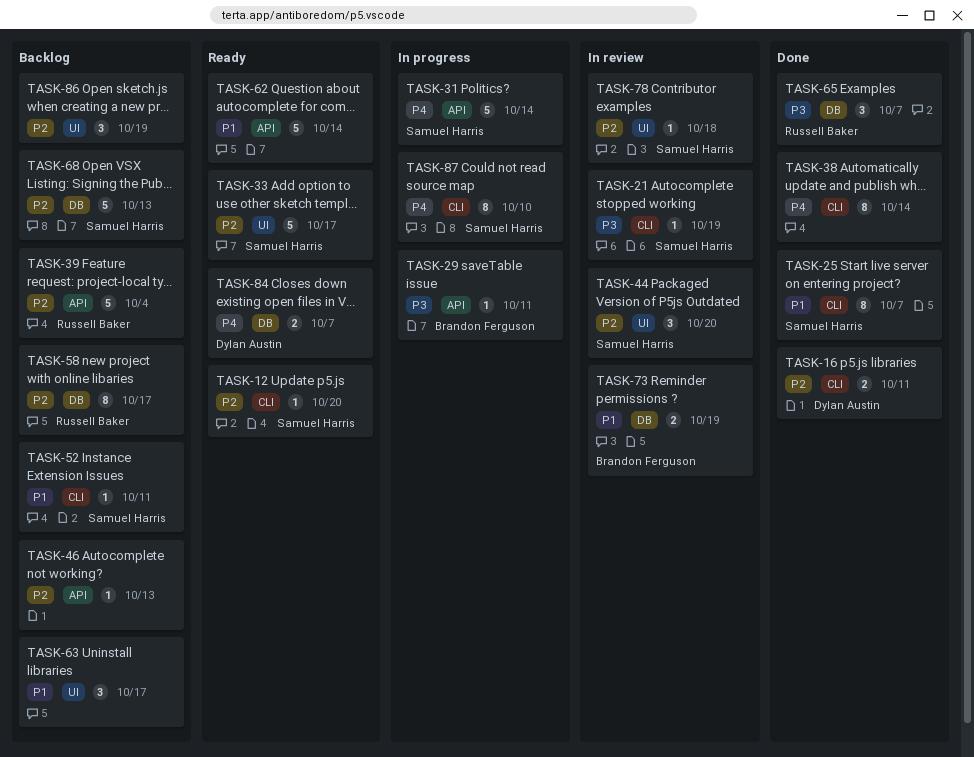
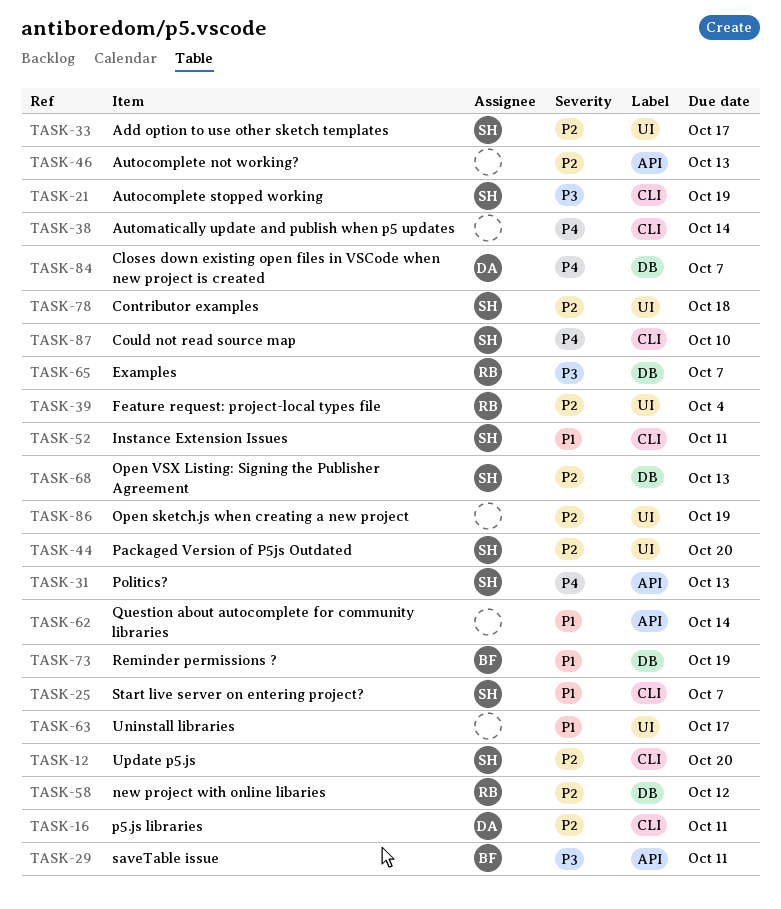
TASK-31, due: Oct 14 -> Oct 13
TASK-39, label: API -> UI
TASK-58, due: Oct 17 -> Oct 12

